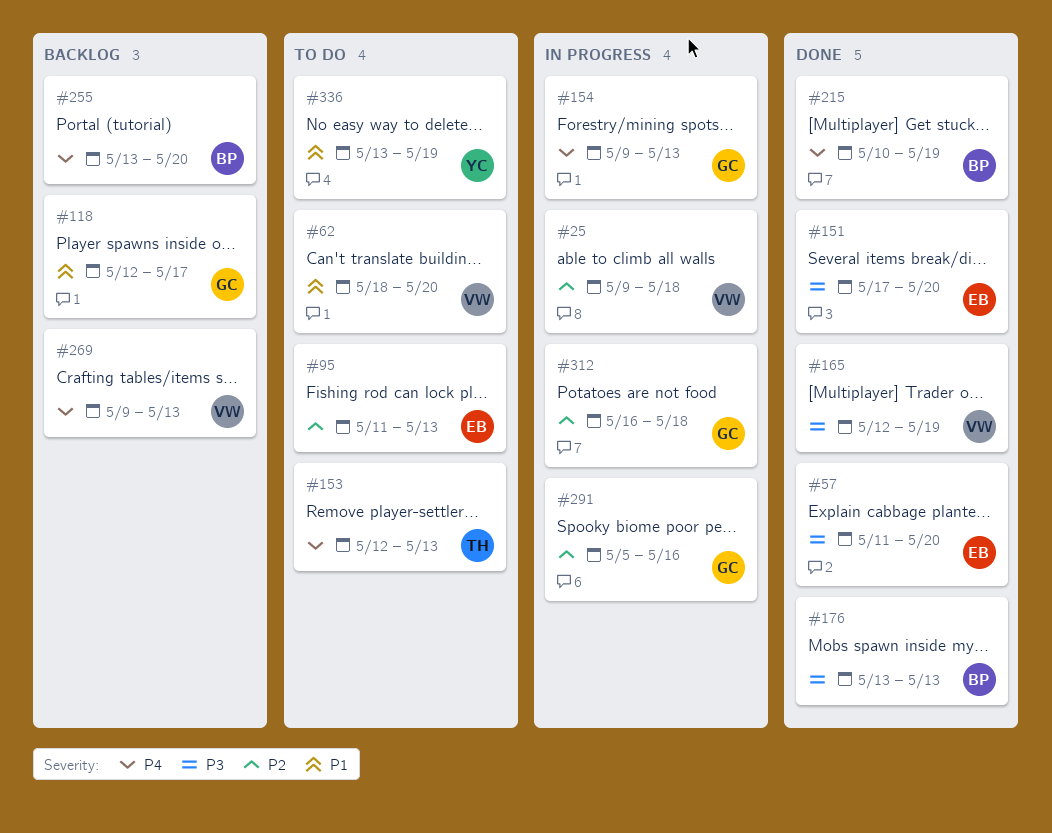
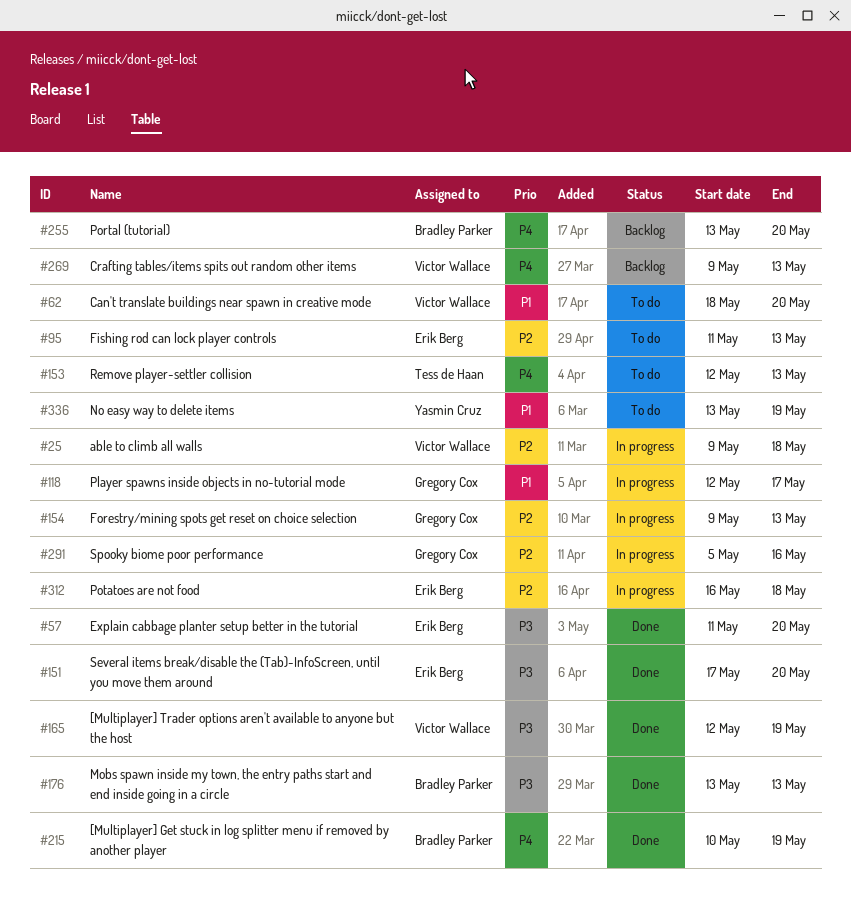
#118, status: Backlog -> In progress
#154, priority: P4 -> P2
#312, owner: Gregory Cox -> Erik Berg

